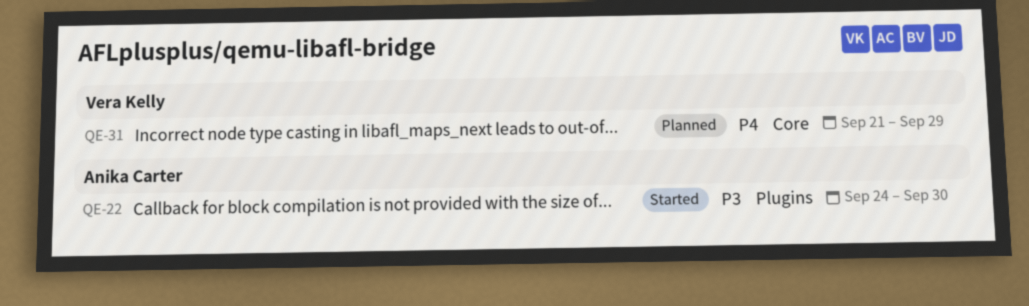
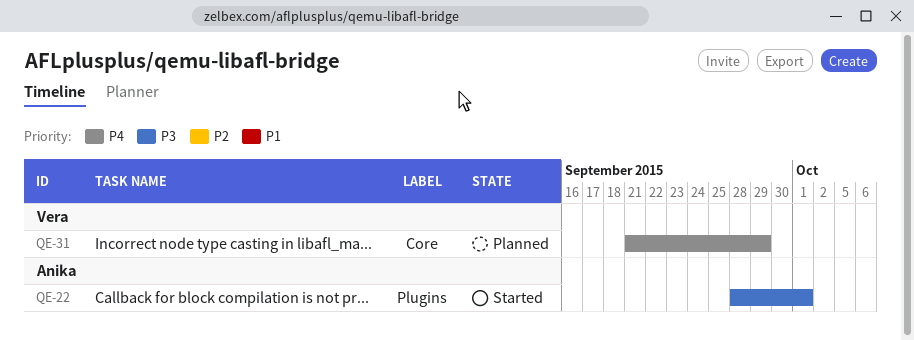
QE-22, start: Sep 24 -> Sep 28
QE-22, due: Sep 30 -> Oct 1

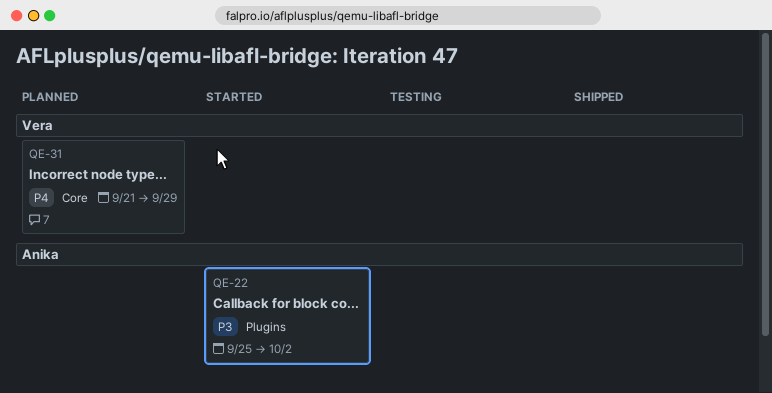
QE-22, start: Sep 28 -> Sep 25
QE-22, due: Oct 1 -> Oct 2

